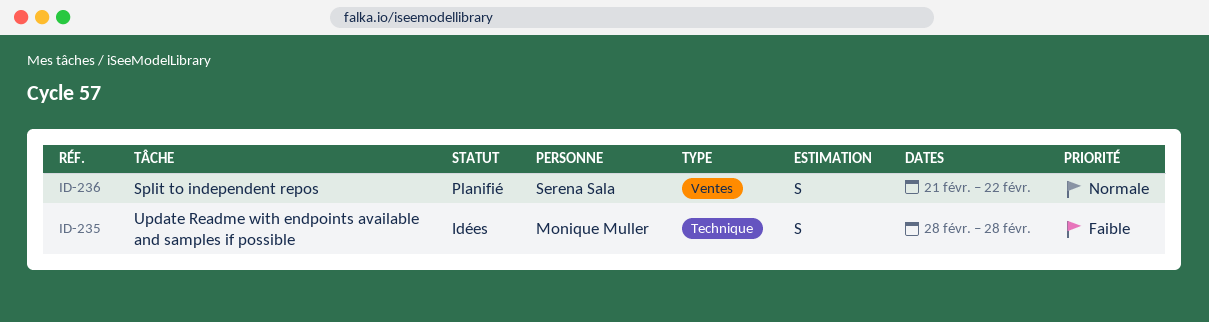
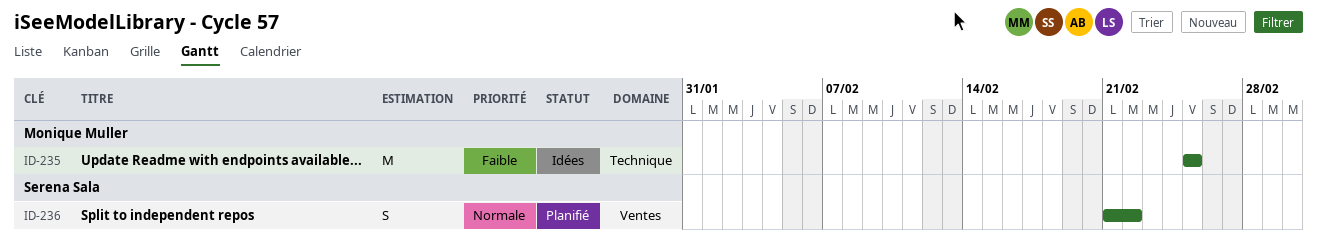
ID-235, estimate: S -> M
ID-235, start: Feb 28 -> Feb 25
ID-235, due: Feb 28 -> Feb 25

